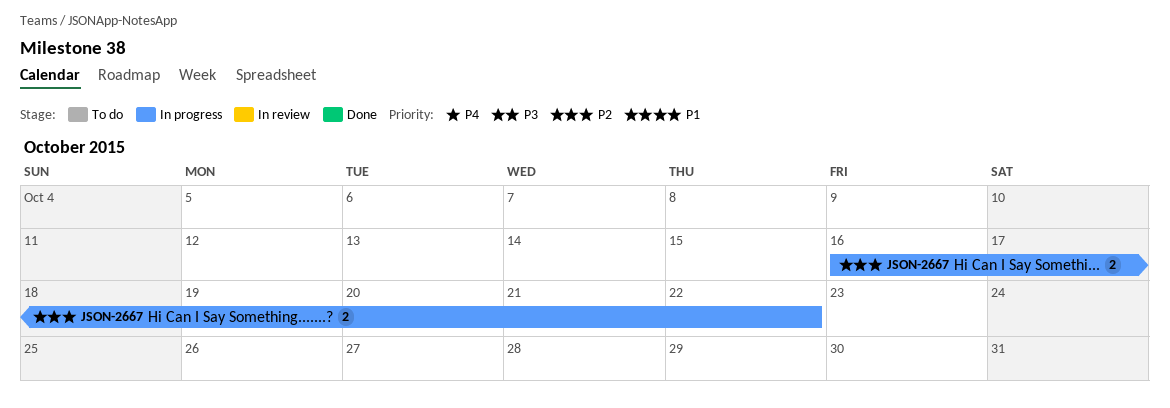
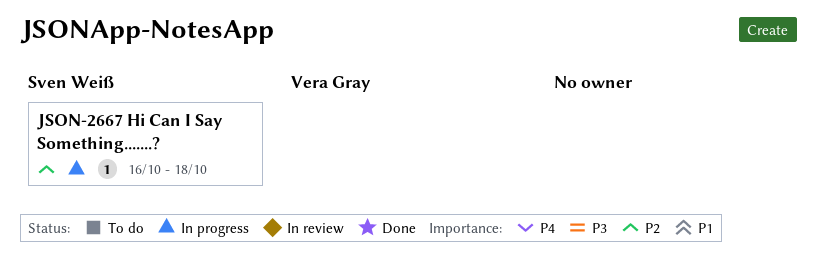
JSON-2667, estimate: 2 -> 1
JSON-2667, due: Oct 22 -> Oct 18

